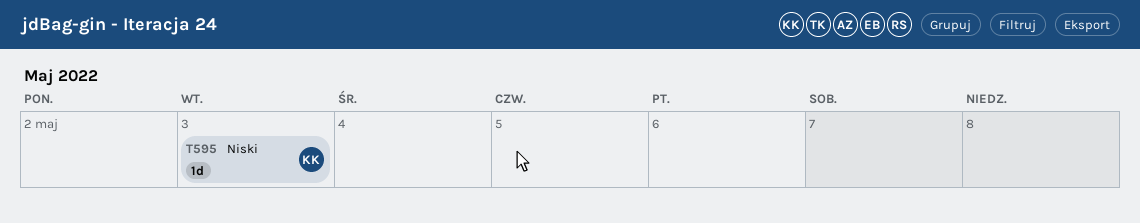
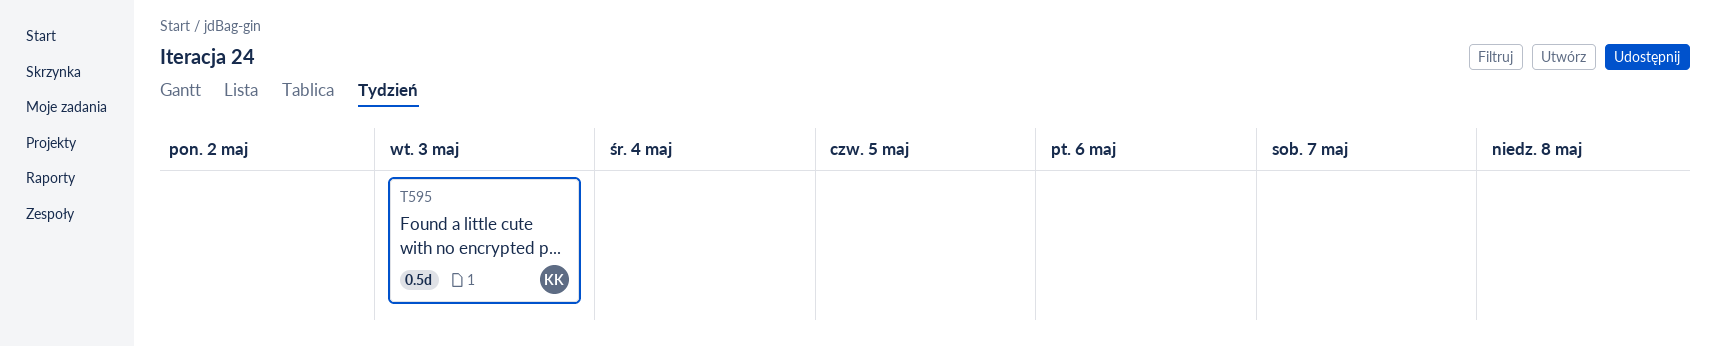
T595, estimate: 1d -> 0.5d

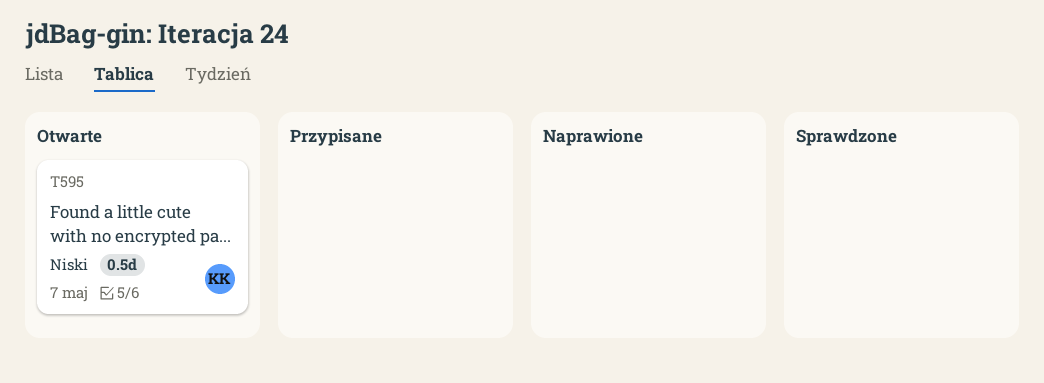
T595, due: May 3 -> May 7

